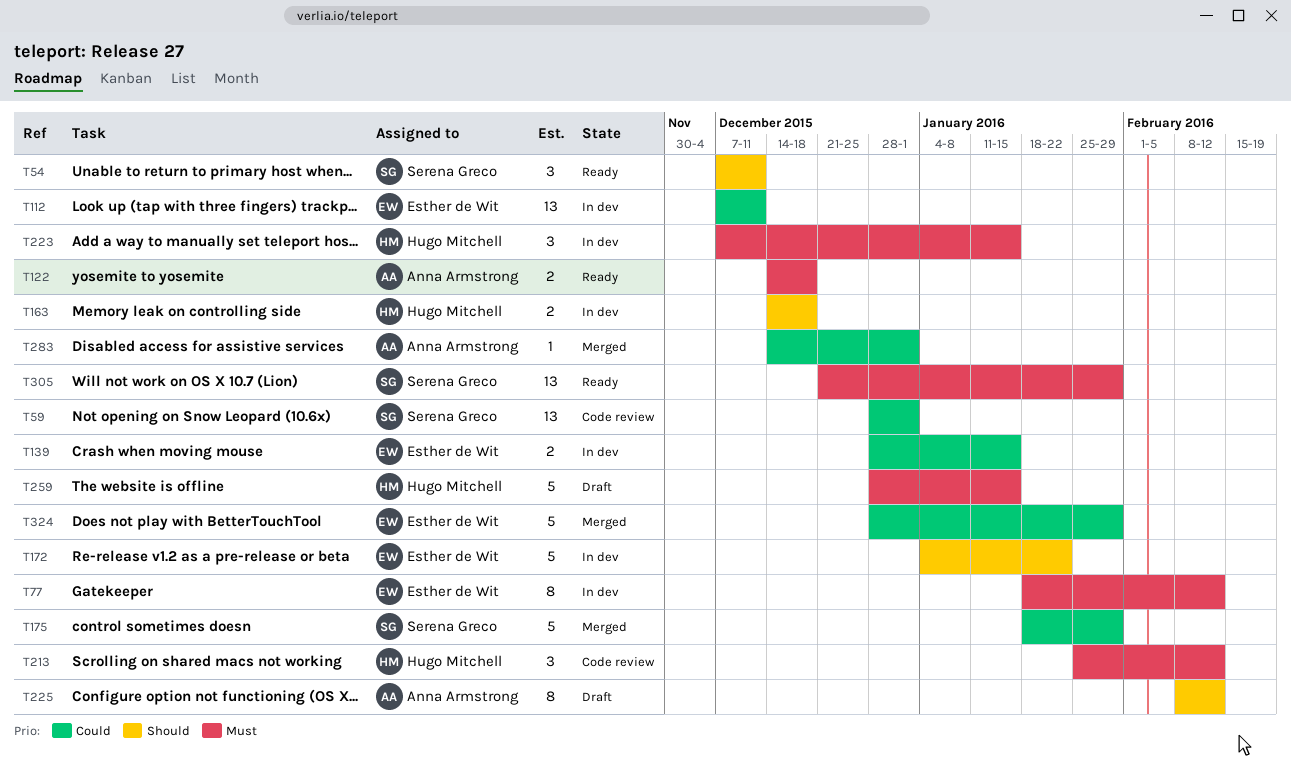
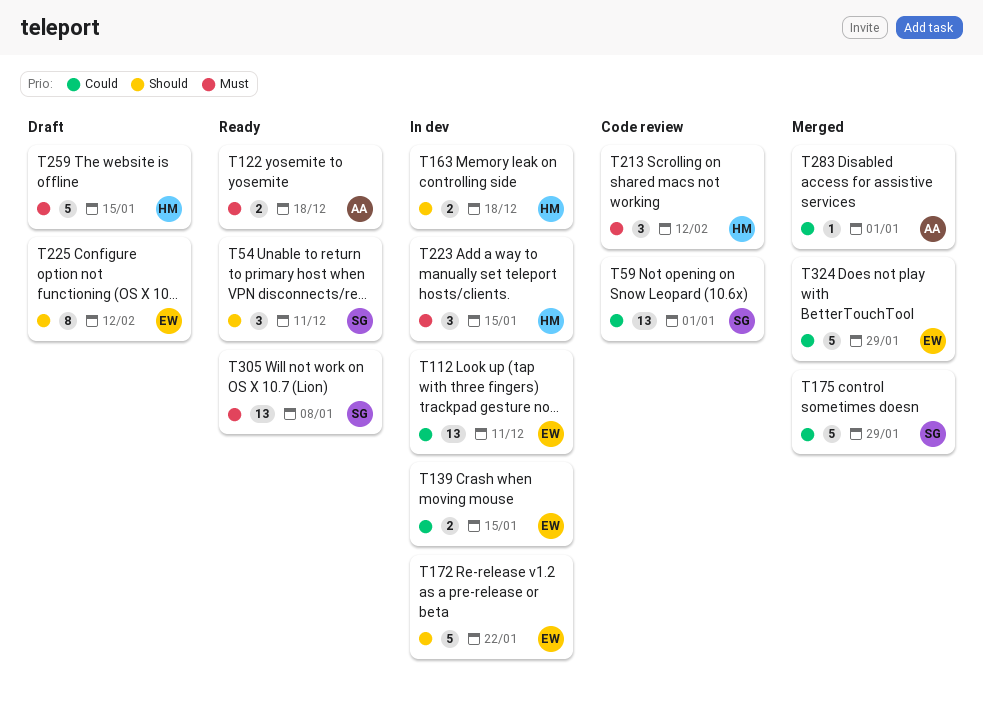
T77: present -> none
T225, owner: Anna Armstrong -> Esther de Wit
T305, due: Jan 29 -> Jan 8

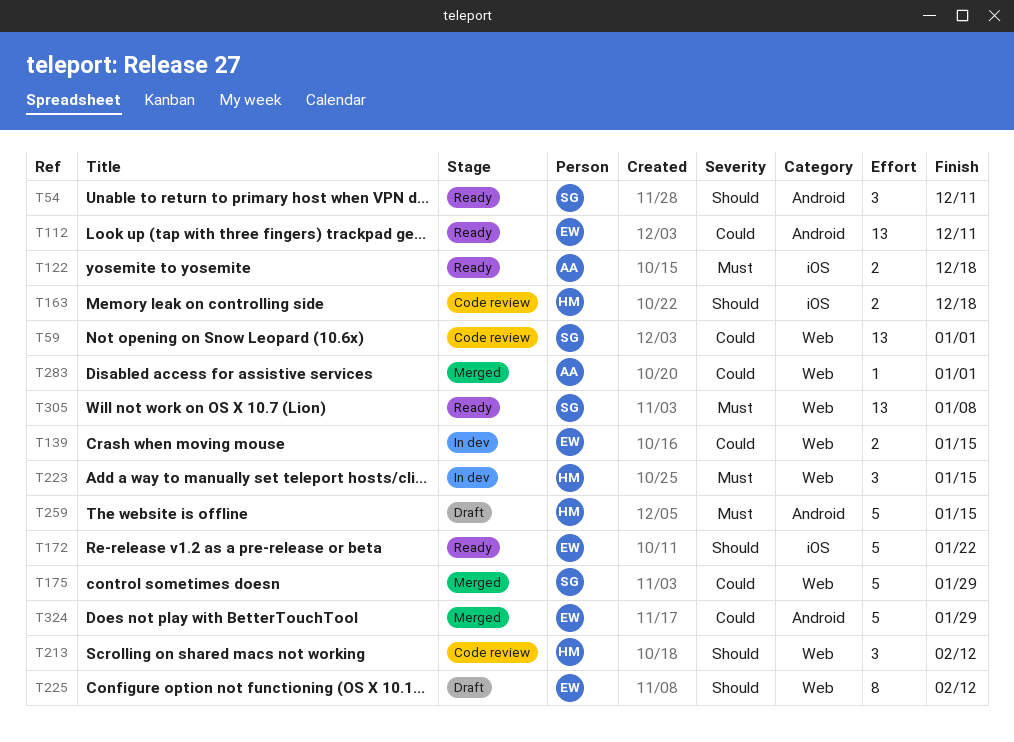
T112, status: In dev -> Ready
T163, status: In dev -> Code review
T172, status: In dev -> Ready
T213, priority: Must -> Should

